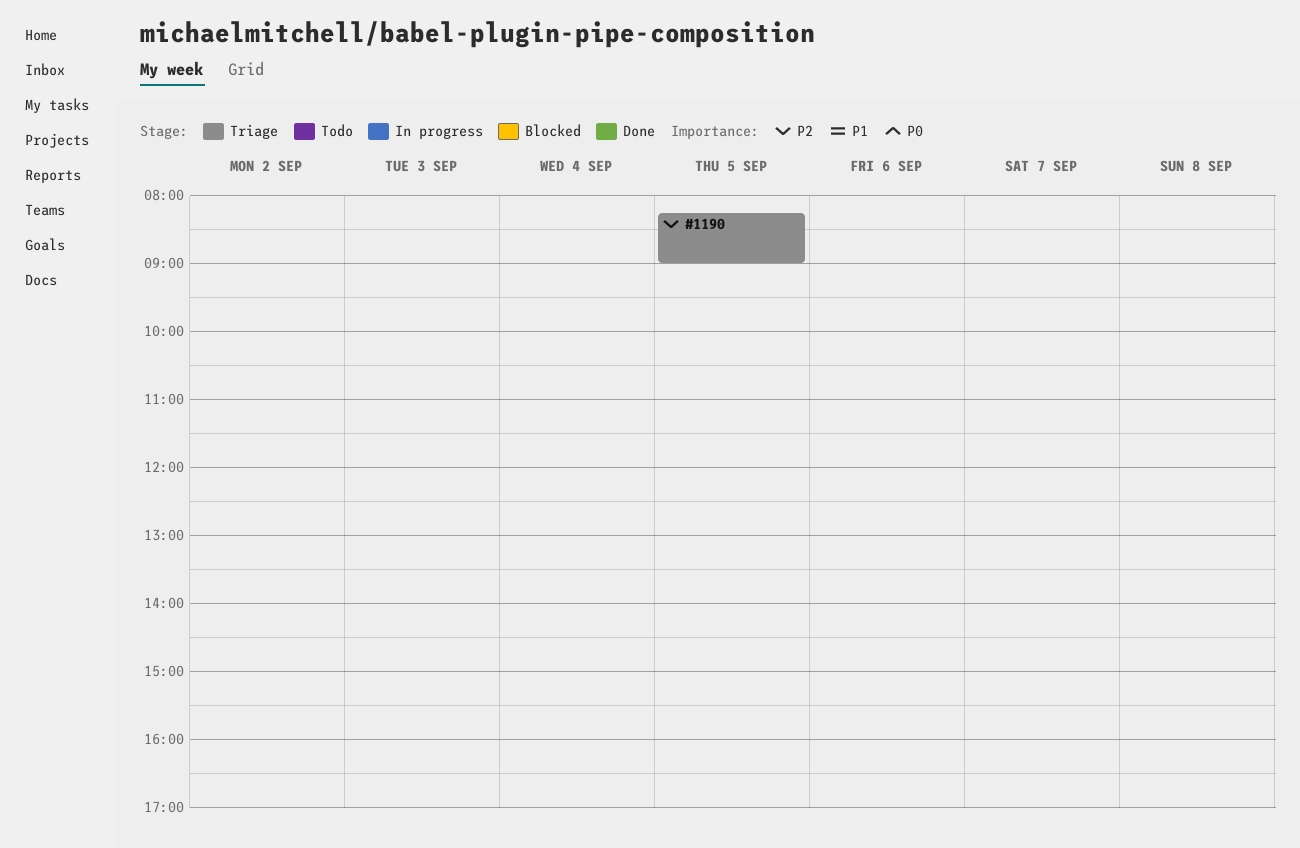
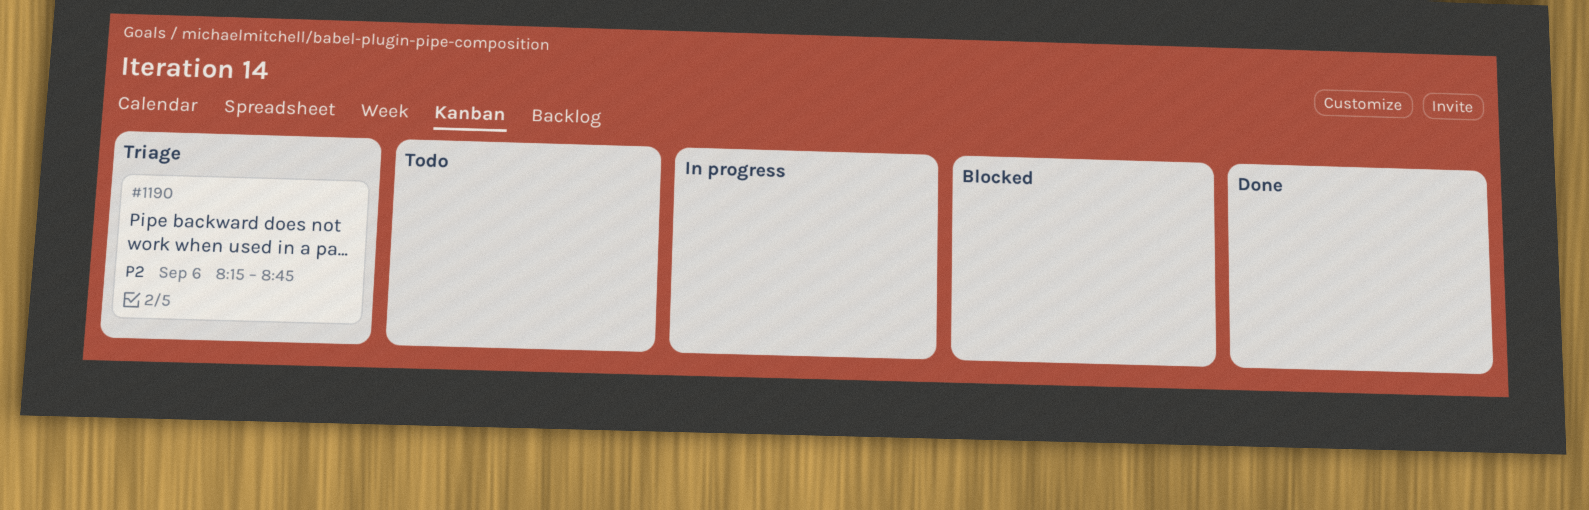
#1190, day: Sep 5 -> Sep 6
#1190, ends: 09:00 -> 08:45

